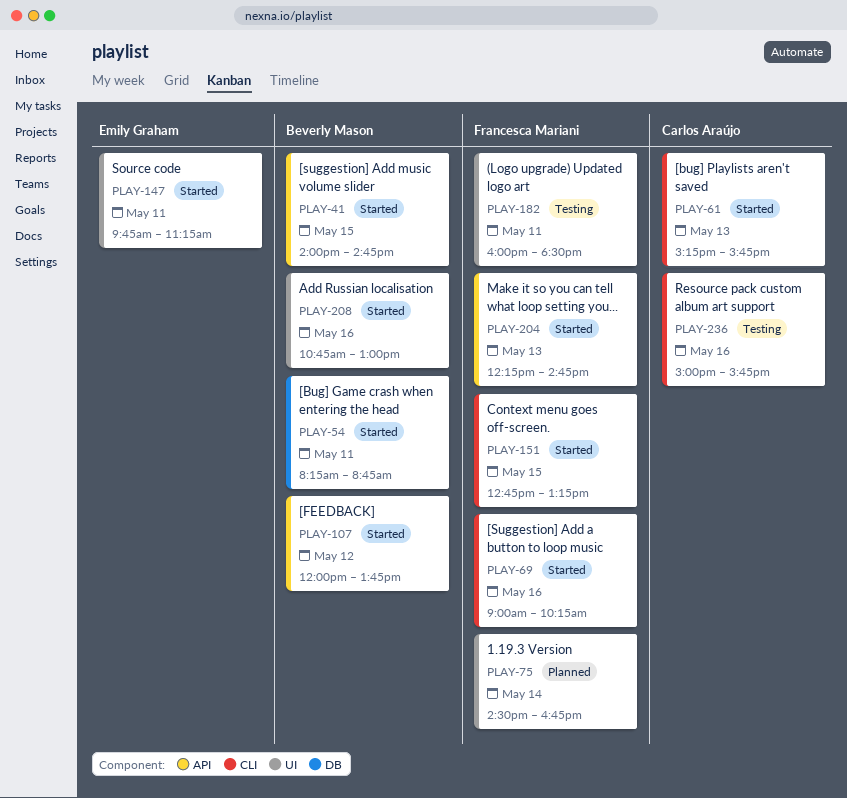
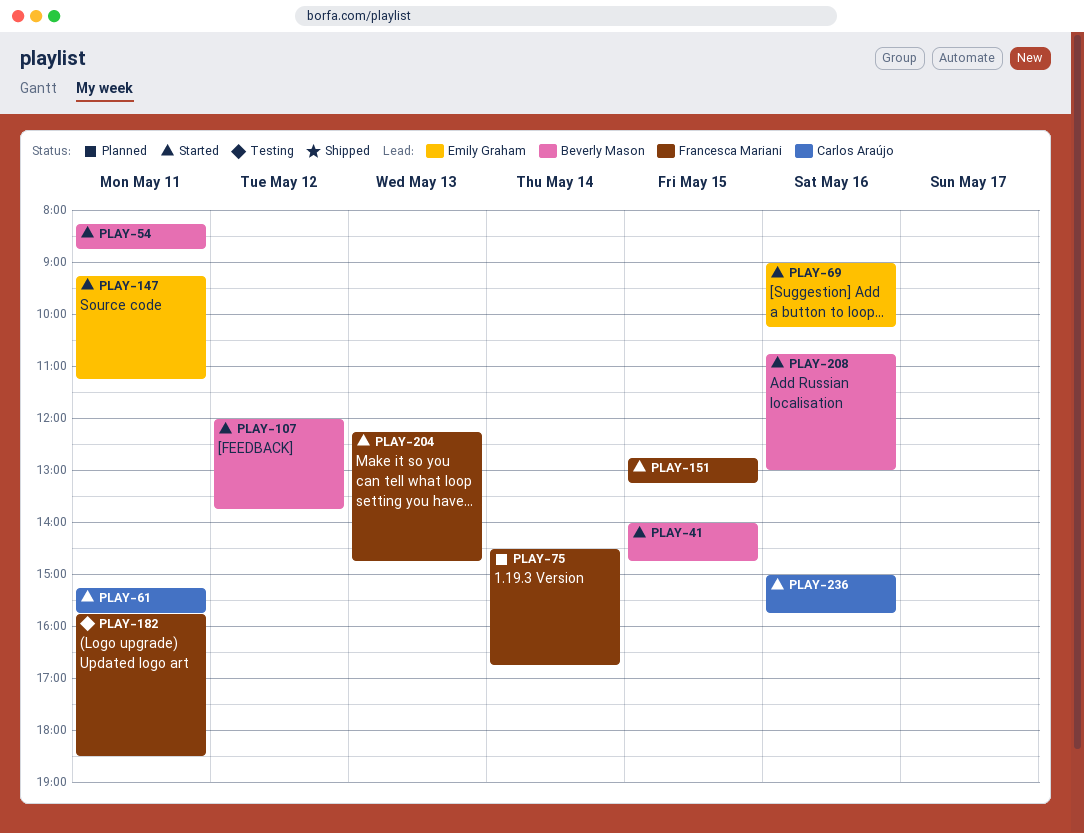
PLAY-61, day: May 13 -> May 11
PLAY-69, owner: Francesca Mariani -> Emily Graham
PLAY-147, begins: 09:45 -> 09:15
PLAY-182, begins: 16:00 -> 15:45
PLAY-236, status: Testing -> Started

